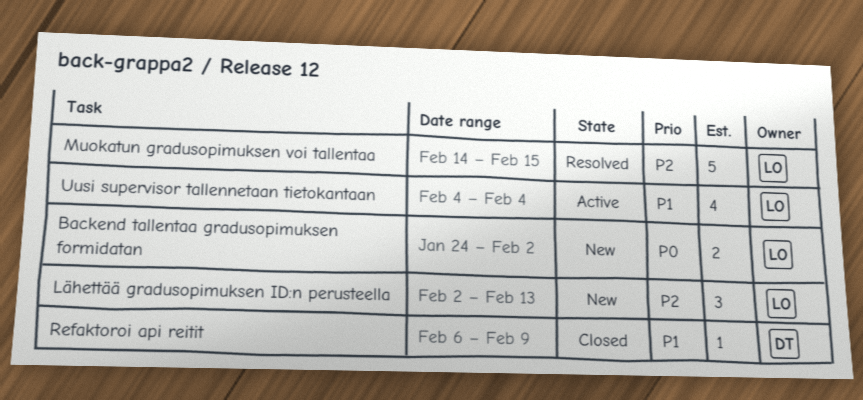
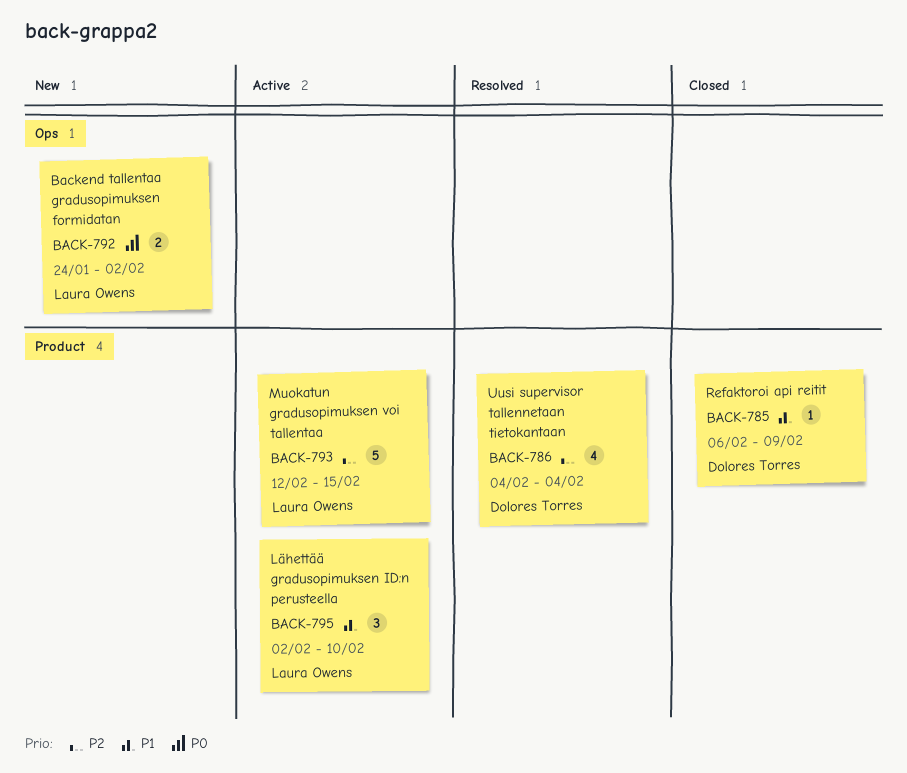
Lähettää gradusopimuksen ID:n perusteella, status: New -> Active
Lähettää gradusopimuksen ID:n perusteella, priority: P2 -> P1
Lähettää gradusopimuksen ID:n perusteella, due: Feb 13 -> Feb 10
Muokatun gradusopimuksen voi tallentaa, status: Resolved -> Active
Muokatun gradusopimuksen voi tallentaa, start: Feb 14 -> Feb 12
Uusi supervisor tallennetaan tietokantaan, status: Active -> Resolved
Uusi supervisor tallennetaan tietokantaan, owner: Laura Owens -> Dolores Torres
Uusi supervisor tallennetaan tietokantaan, priority: P1 -> P2

